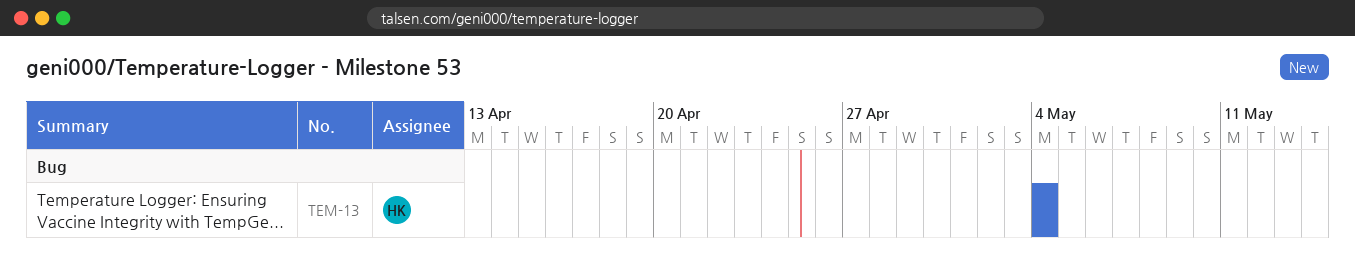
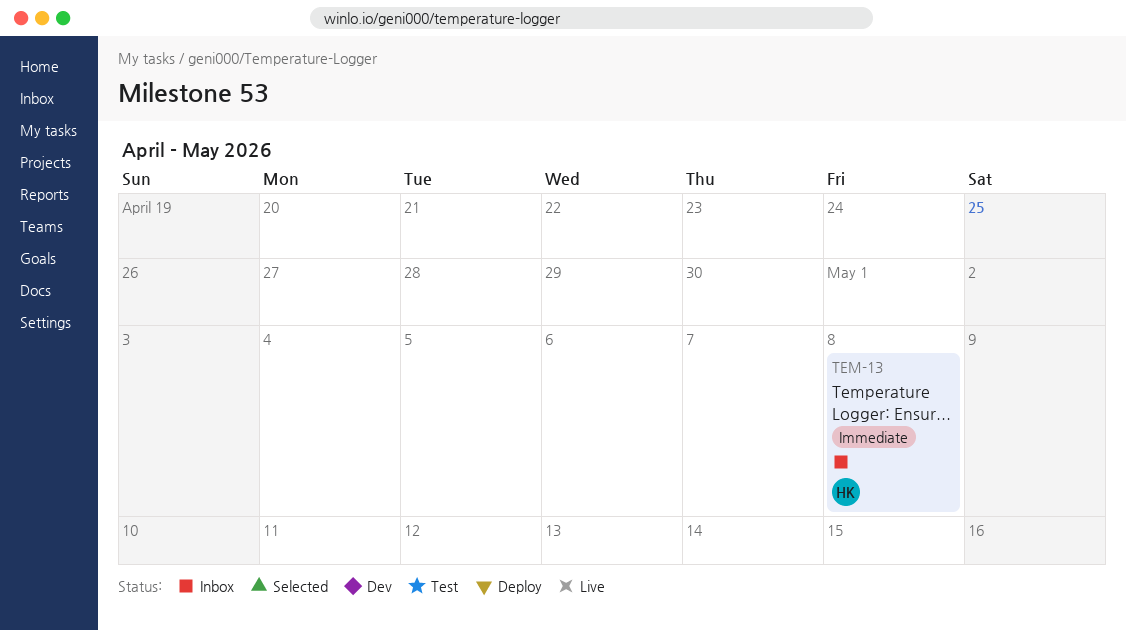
TEM-13, due: May 4 -> May 8

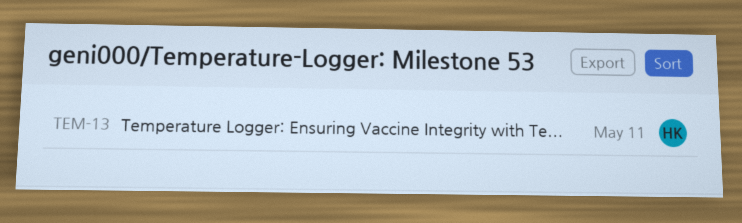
TEM-13, due: May 8 -> May 11

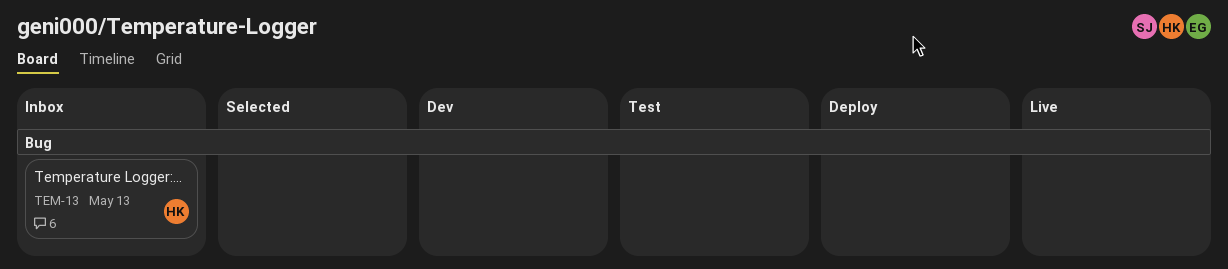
TEM-13, due: May 11 -> May 13

